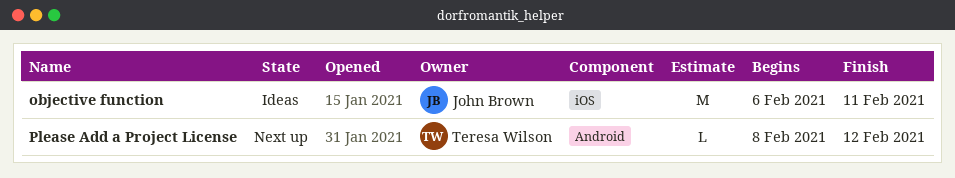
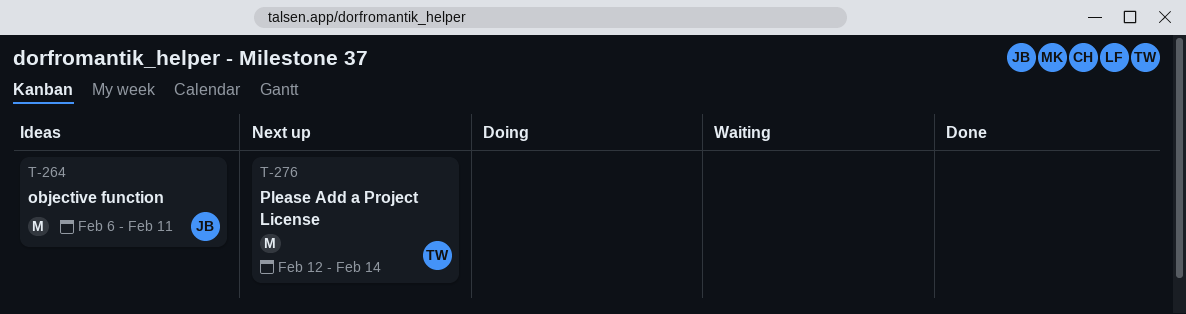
Please Add a Project License, estimate: L -> M
Please Add a Project License, start: Feb 8 -> Feb 12
Please Add a Project License, due: Feb 12 -> Feb 14

